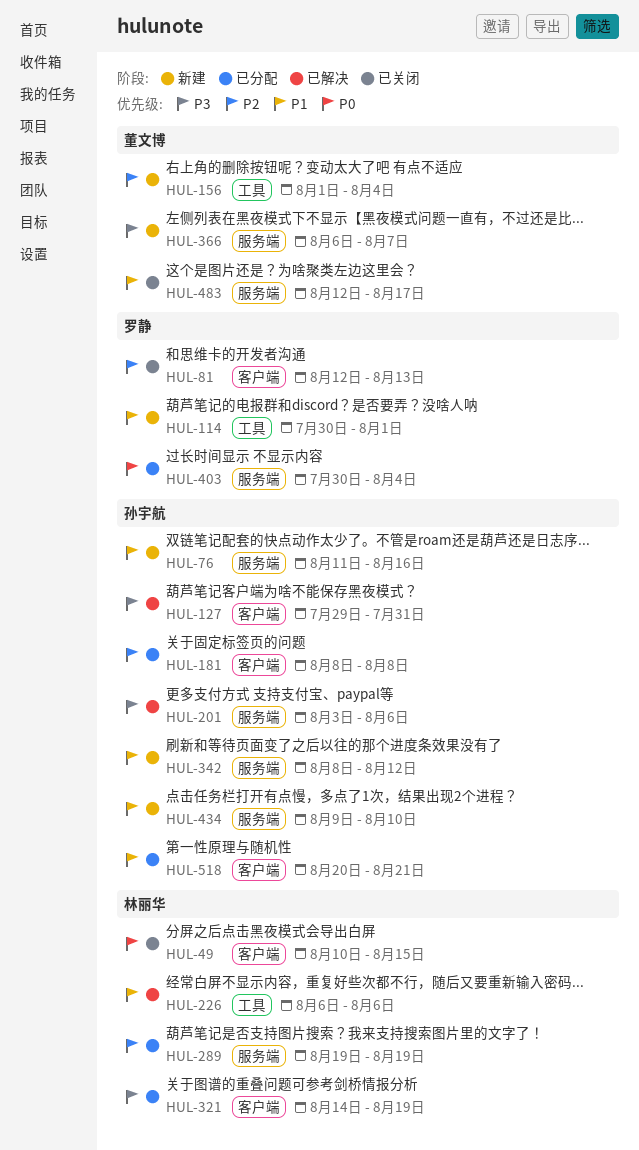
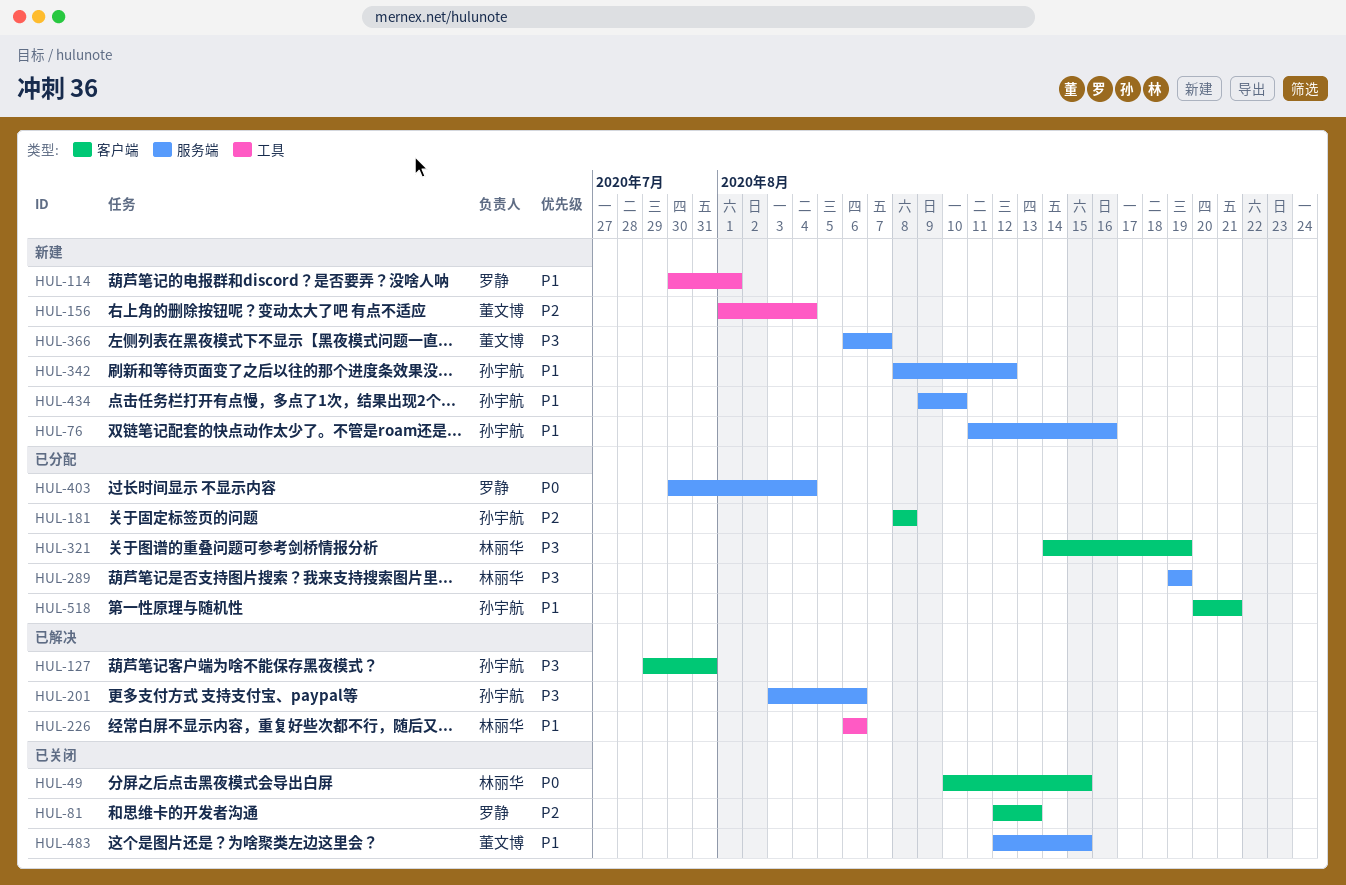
HUL-289, priority: P2 -> P3
HUL-483, due: Aug 17 -> Aug 15

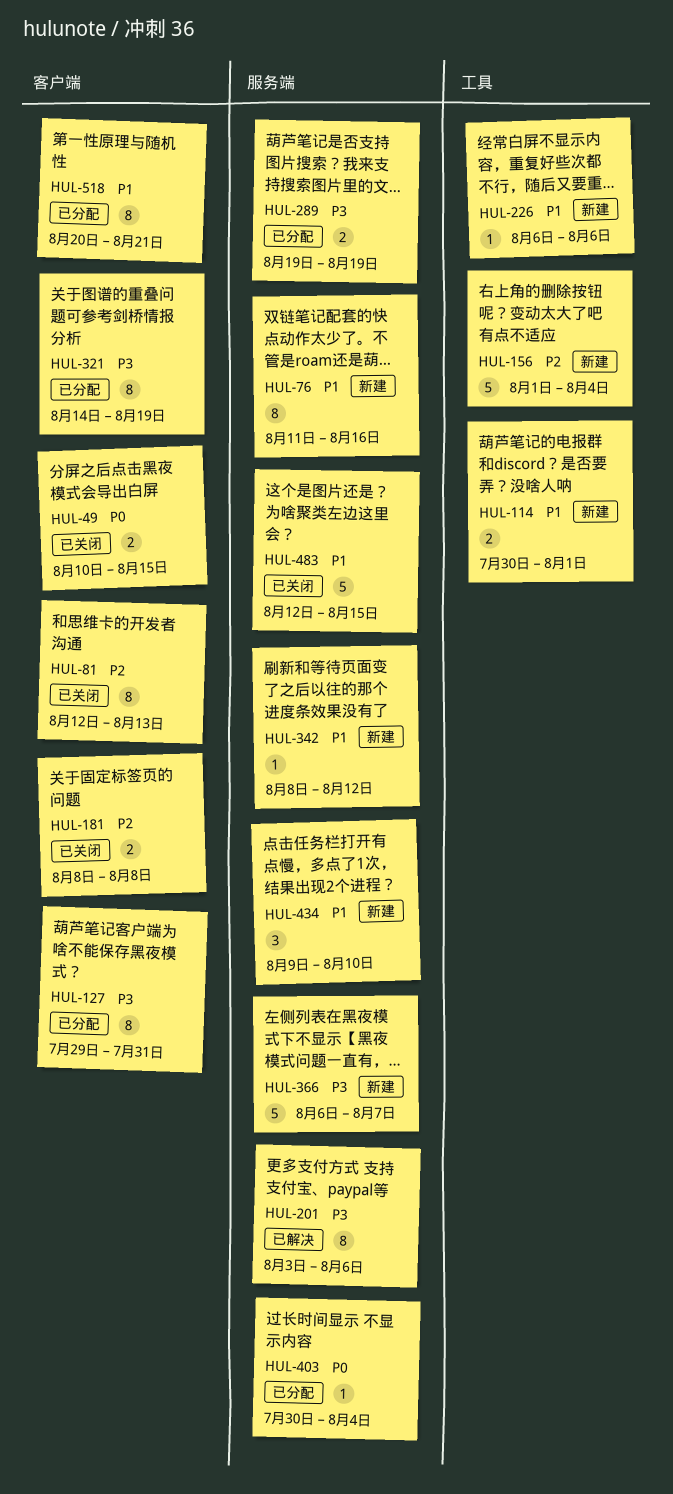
HUL-127, status: 已解决 -> 已分配
HUL-181, status: 已分配 -> 已关闭
HUL-226, status: 已解决 -> 新建

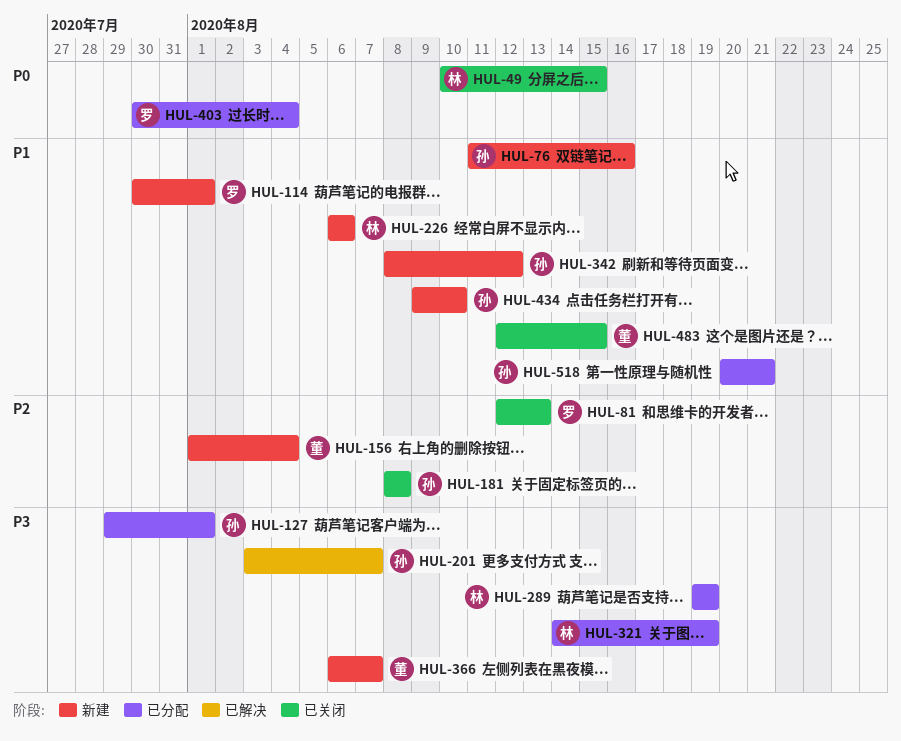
HUL-127, due: Jul 31 -> Aug 1
HUL-201, due: Aug 6 -> Aug 7

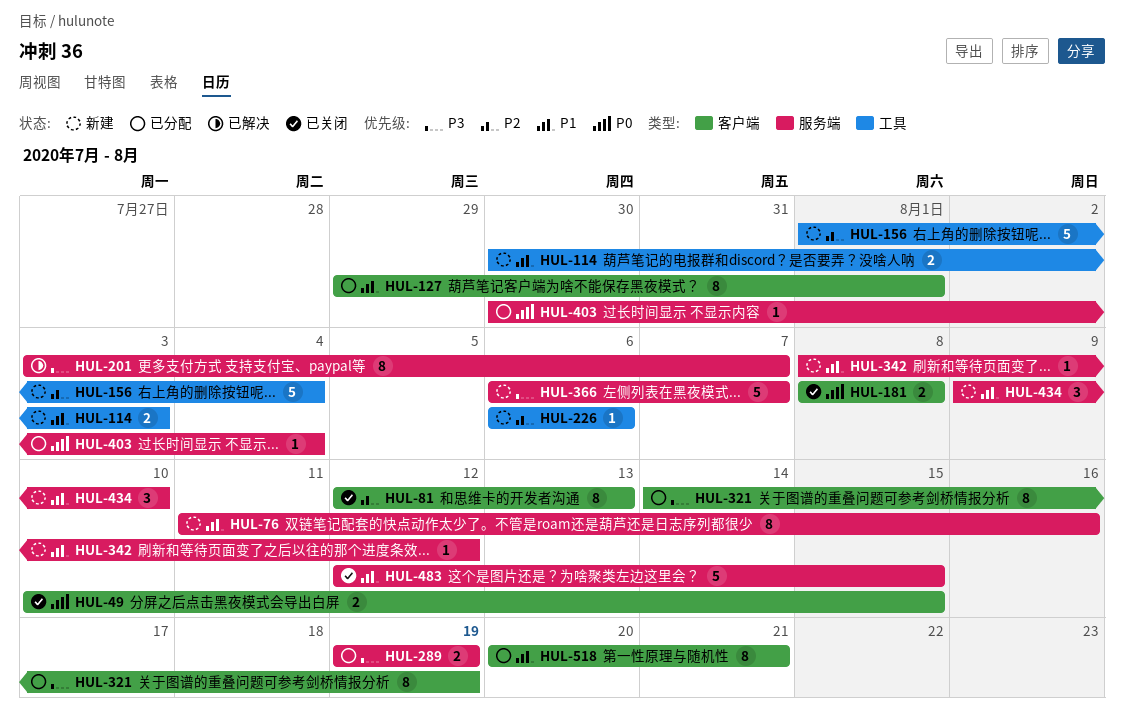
HUL-114, due: Aug 1 -> Aug 3
HUL-127, priority: P3 -> P1
HUL-181, priority: P2 -> P0
HUL-226, priority: P1 -> P2

